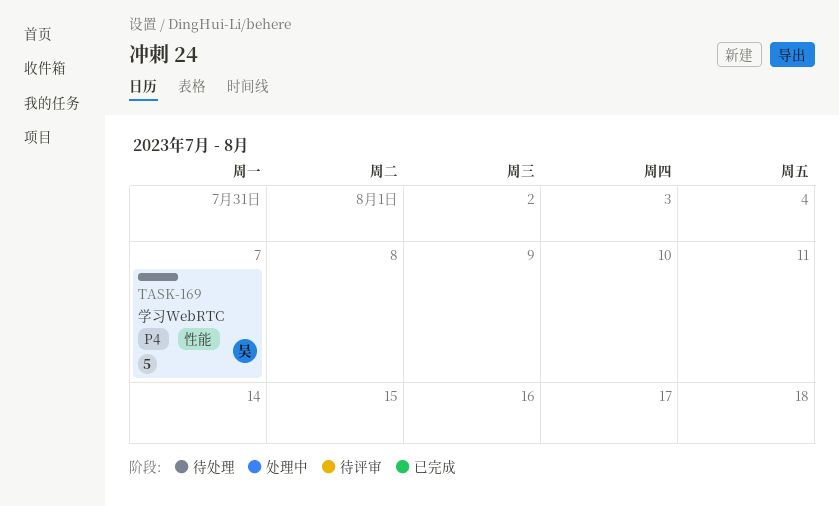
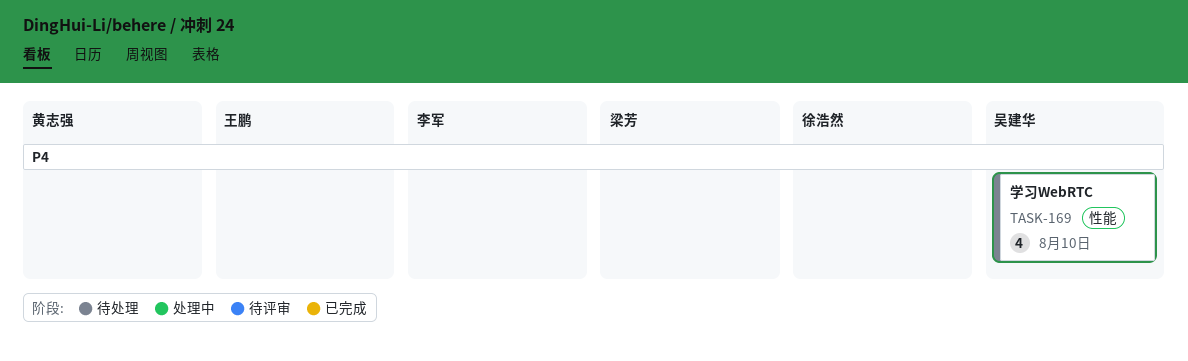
TASK-169, estimate: 5 -> 4
TASK-169, due: Aug 7 -> Aug 10

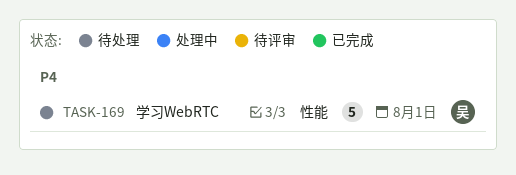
TASK-169, estimate: 4 -> 5
TASK-169, due: Aug 10 -> Aug 1

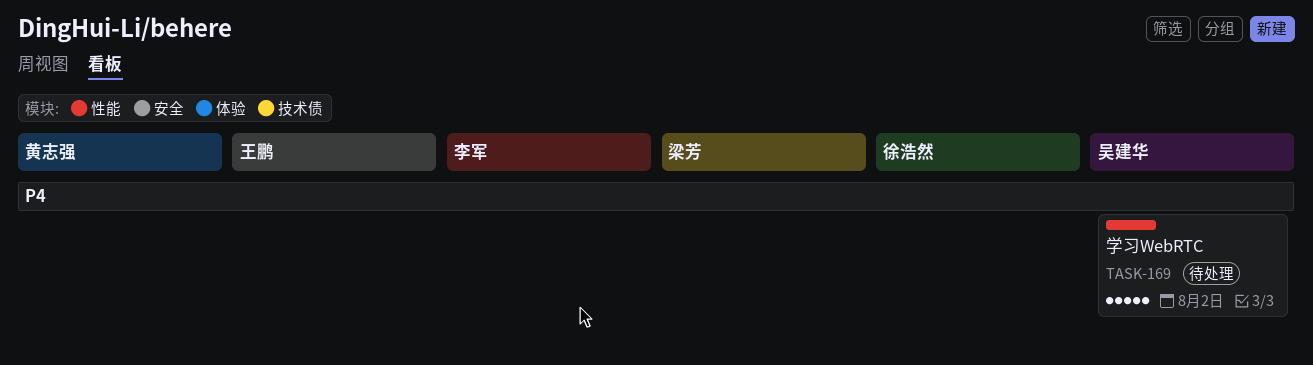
TASK-169, due: Aug 1 -> Aug 2

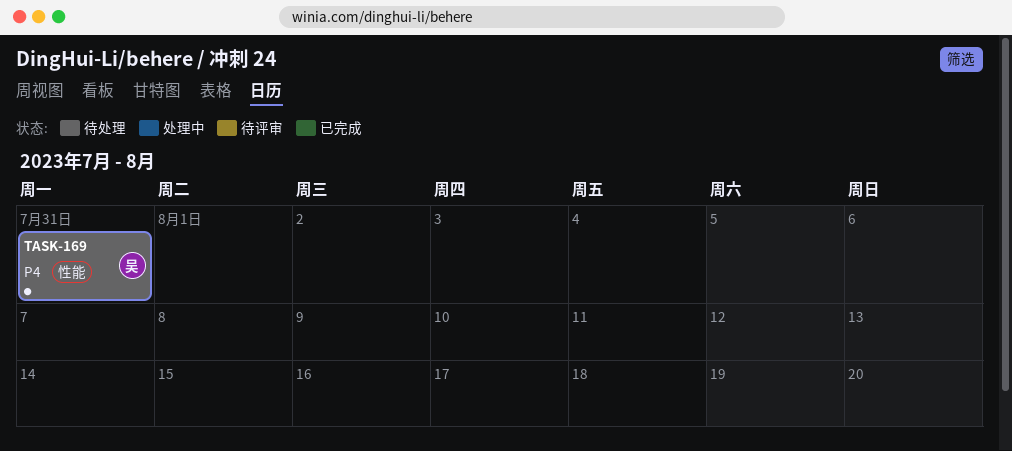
TASK-169, estimate: 5 -> 1
TASK-169, due: Aug 2 -> Jul 31

